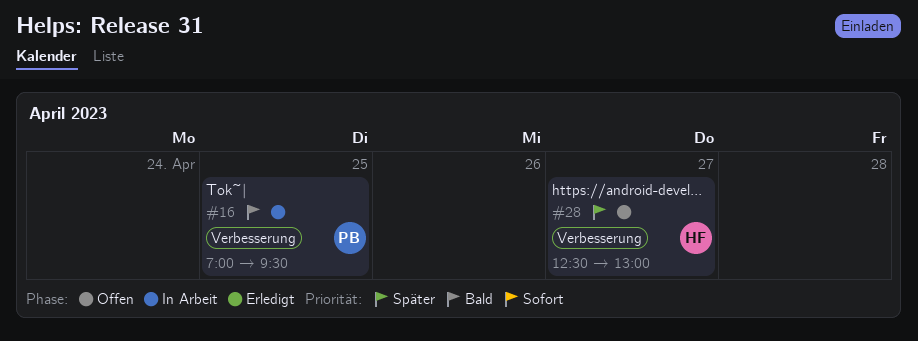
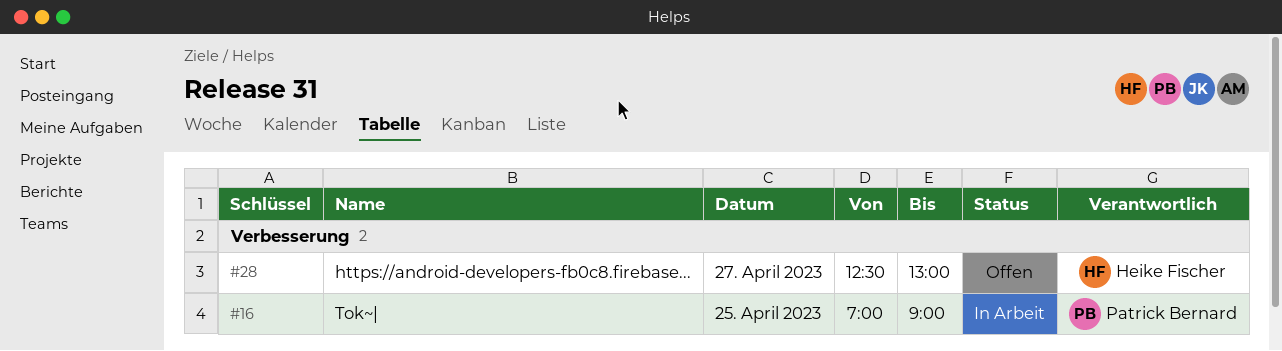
#16, ends: 09:30 -> 09:00

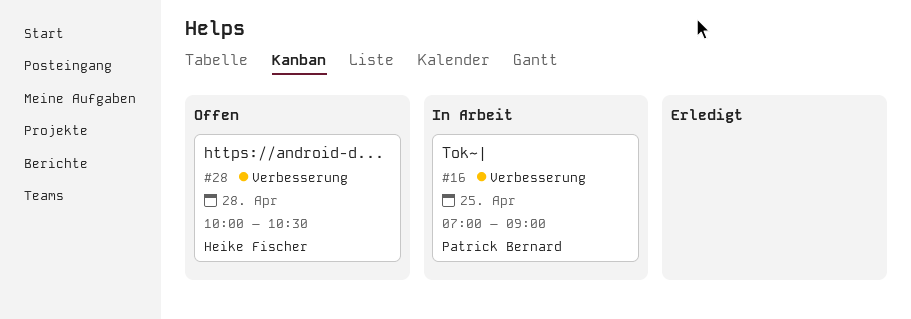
#28, day: Apr 27 -> Apr 28
#28, begins: 12:30 -> 10:00
#28, ends: 13:00 -> 10:30

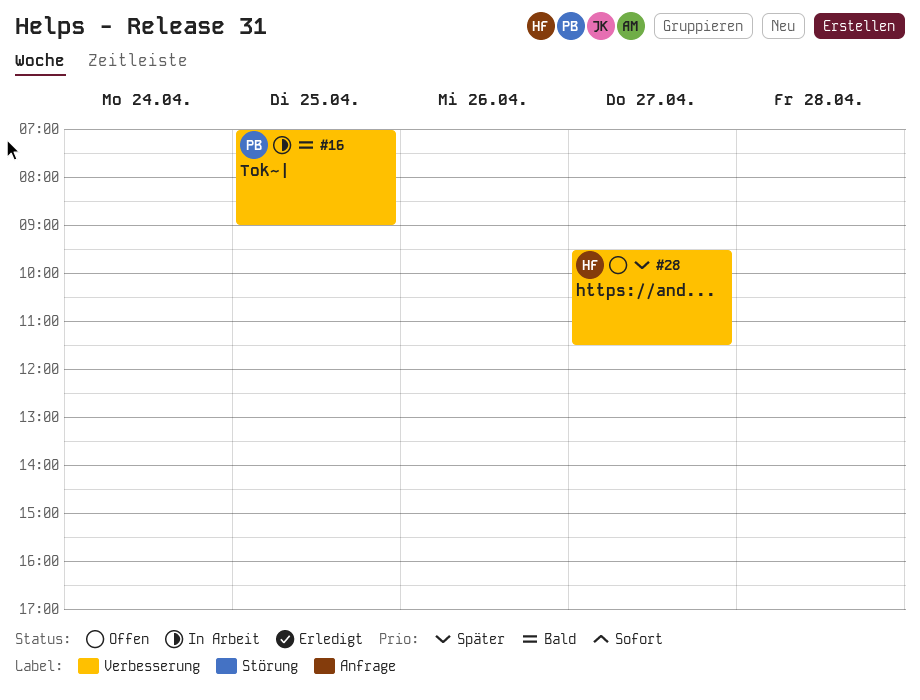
#28, day: Apr 28 -> Apr 27
#28, begins: 10:00 -> 09:30
#28, ends: 10:30 -> 11:30

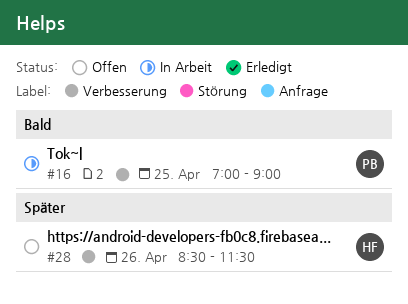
#28, day: Apr 27 -> Apr 26
#28, begins: 09:30 -> 08:30

